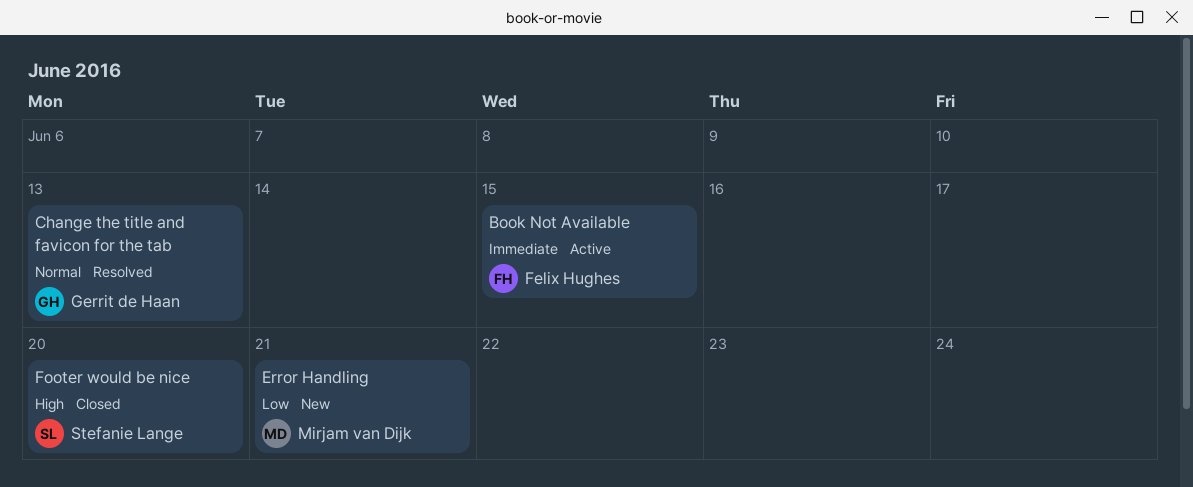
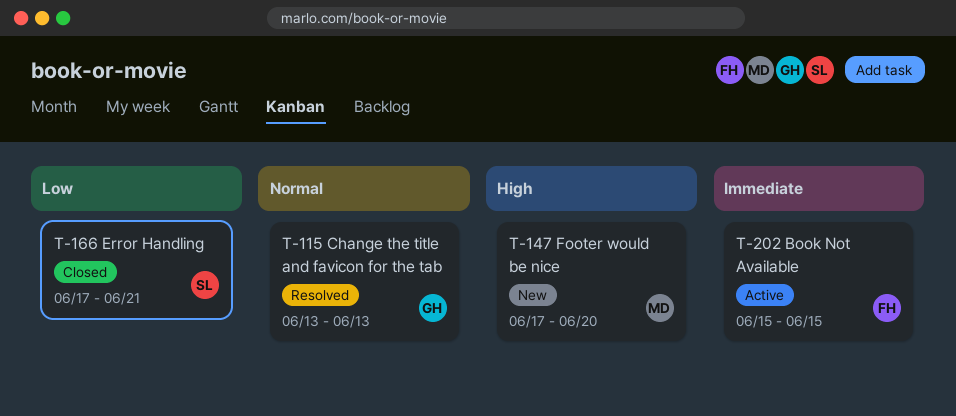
Error Handling, status: New -> Closed
Error Handling, owner: Mirjam van Dijk -> Stefanie Lange
Footer would be nice, status: Closed -> New
Footer would be nice, owner: Stefanie Lange -> Mirjam van Dijk

